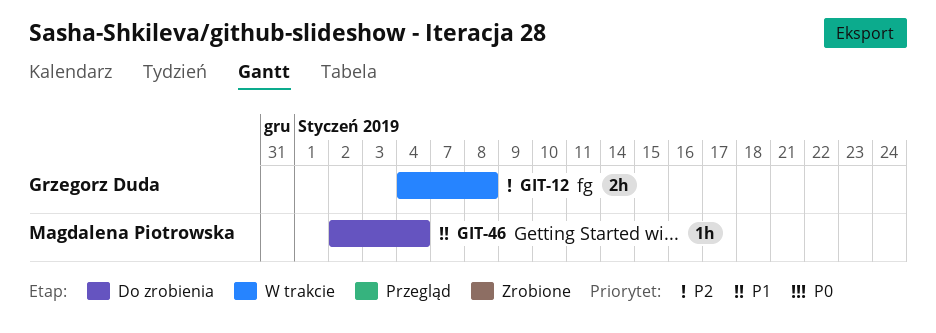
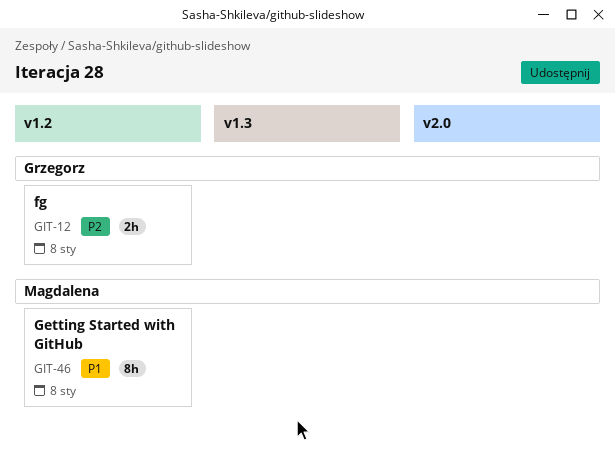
GIT-46, estimate: 1h -> 8h
GIT-46, due: Jan 4 -> Jan 8

